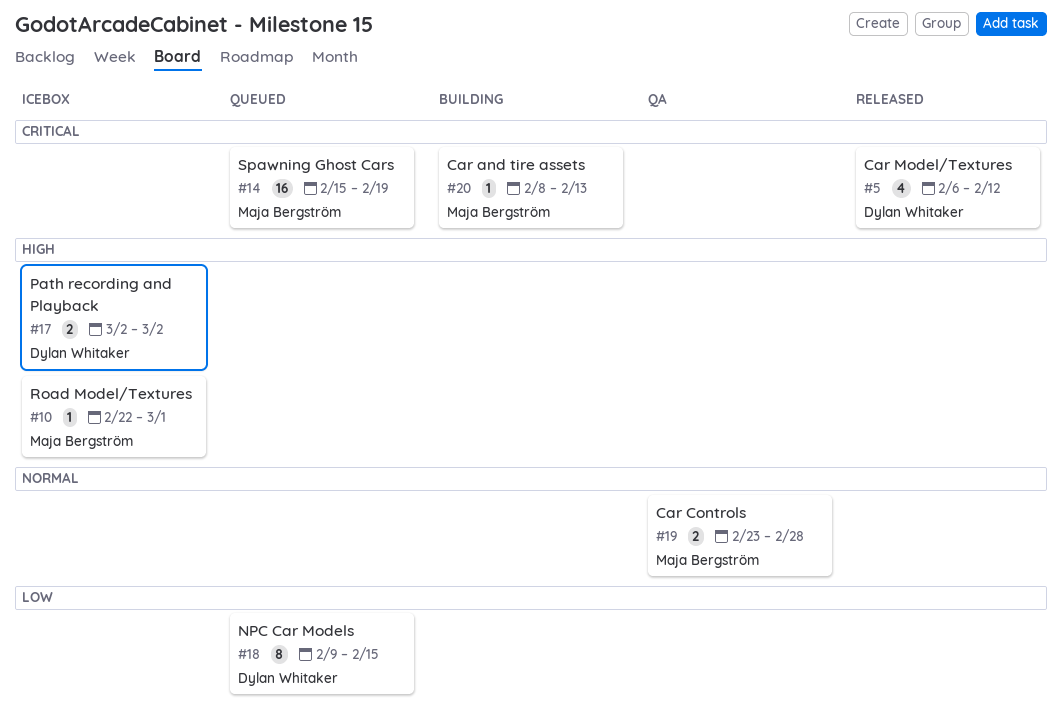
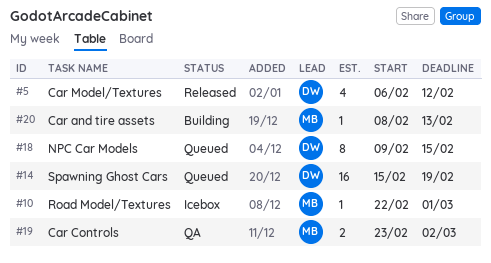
#14, owner: Maja Bergström -> Dylan Whitaker
#17: present -> none
#19, due: Feb 28 -> Mar 2

